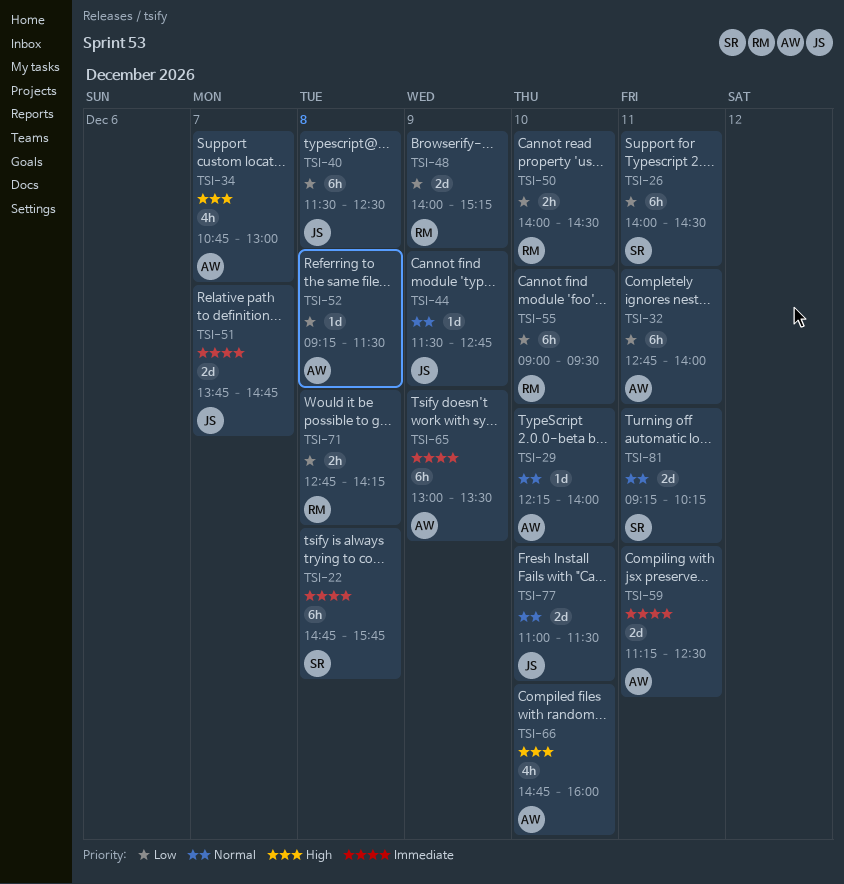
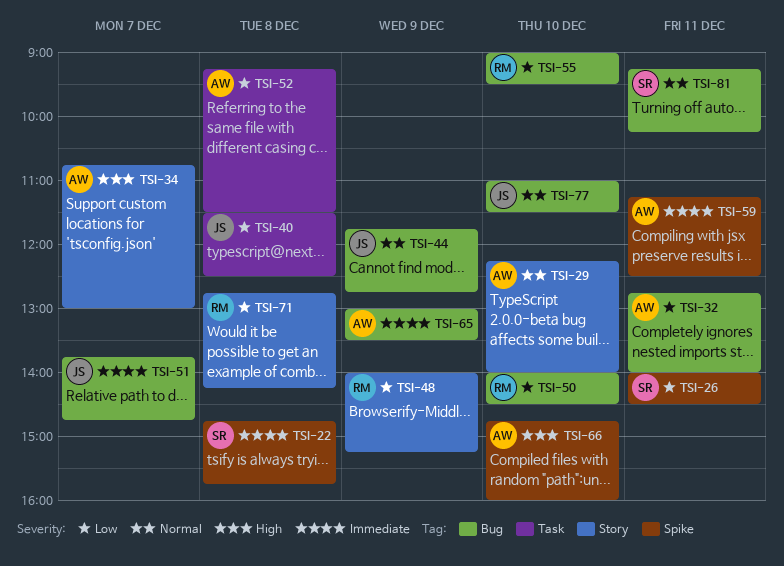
TSI-44, begins: 11:30 -> 11:45

